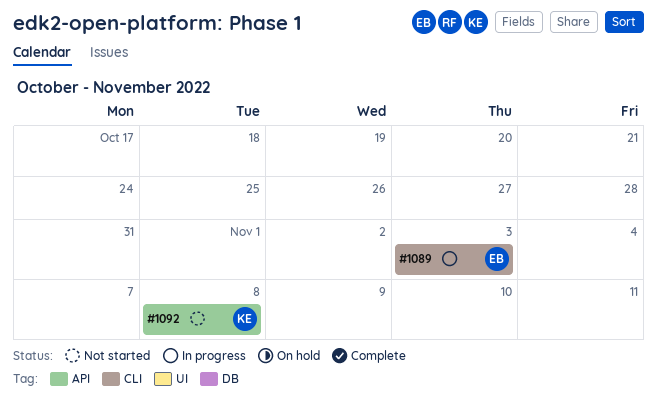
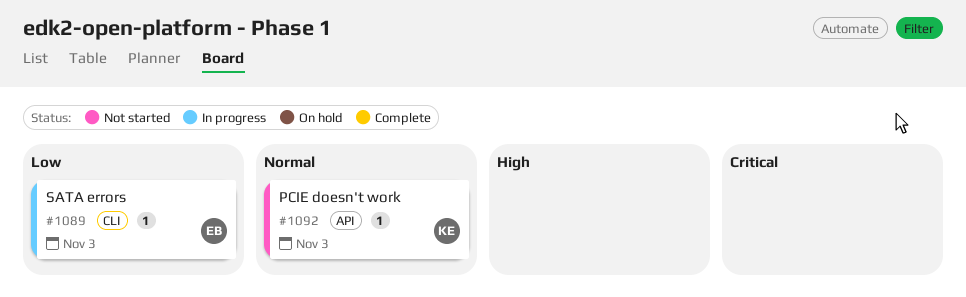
#1092, due: Nov 8 -> Nov 3

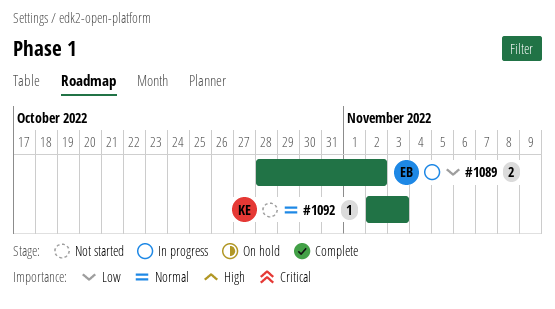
#1089, estimate: 1 -> 2
#1089, due: Nov 3 -> Nov 2

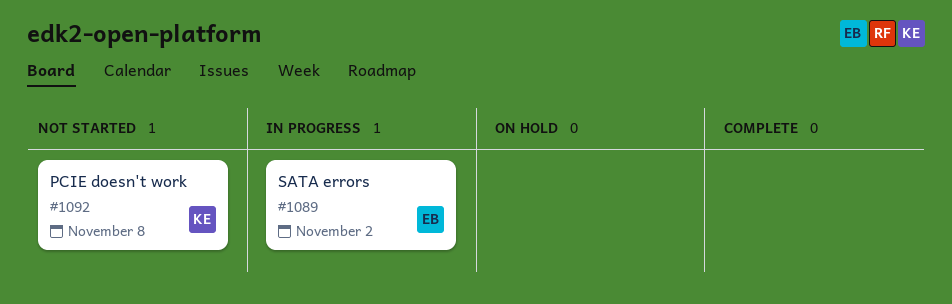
#1092, due: Nov 3 -> Nov 8

